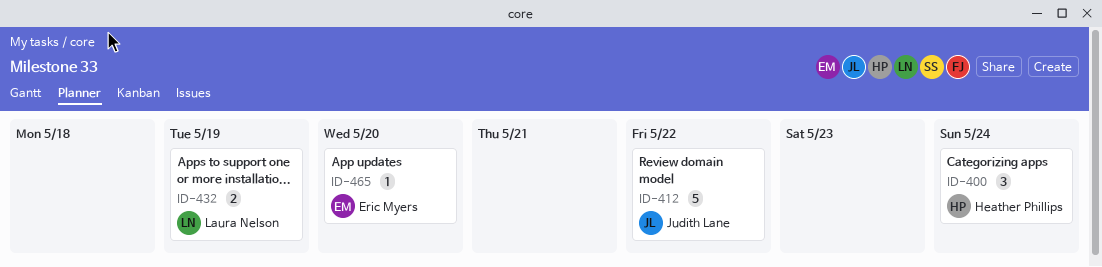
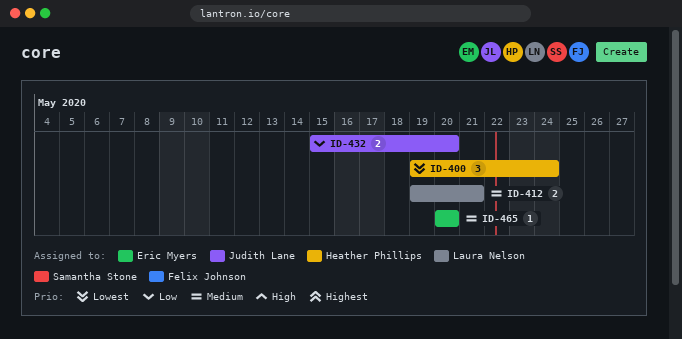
ID-412, owner: Judith Lane -> Laura Nelson
ID-412, estimate: 5 -> 2
ID-412, due: May 22 -> May 21
ID-432, owner: Laura Nelson -> Judith Lane
ID-432, due: May 19 -> May 20

